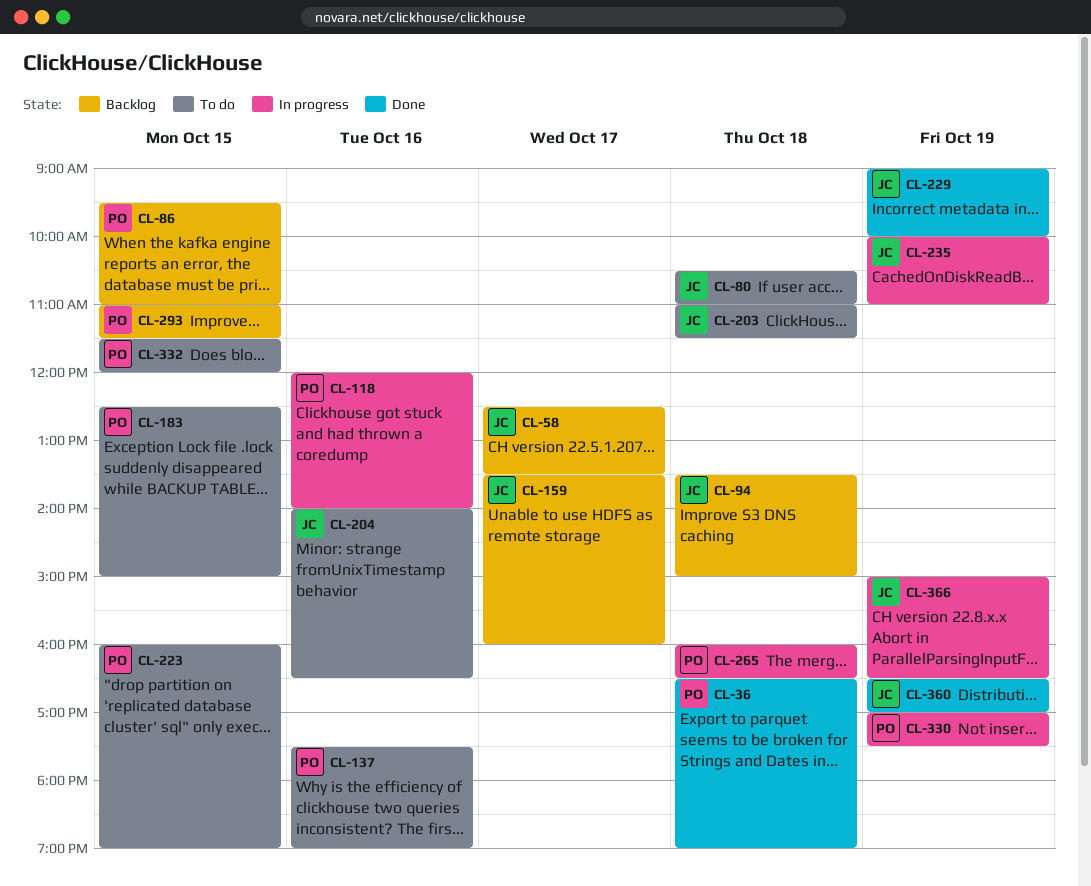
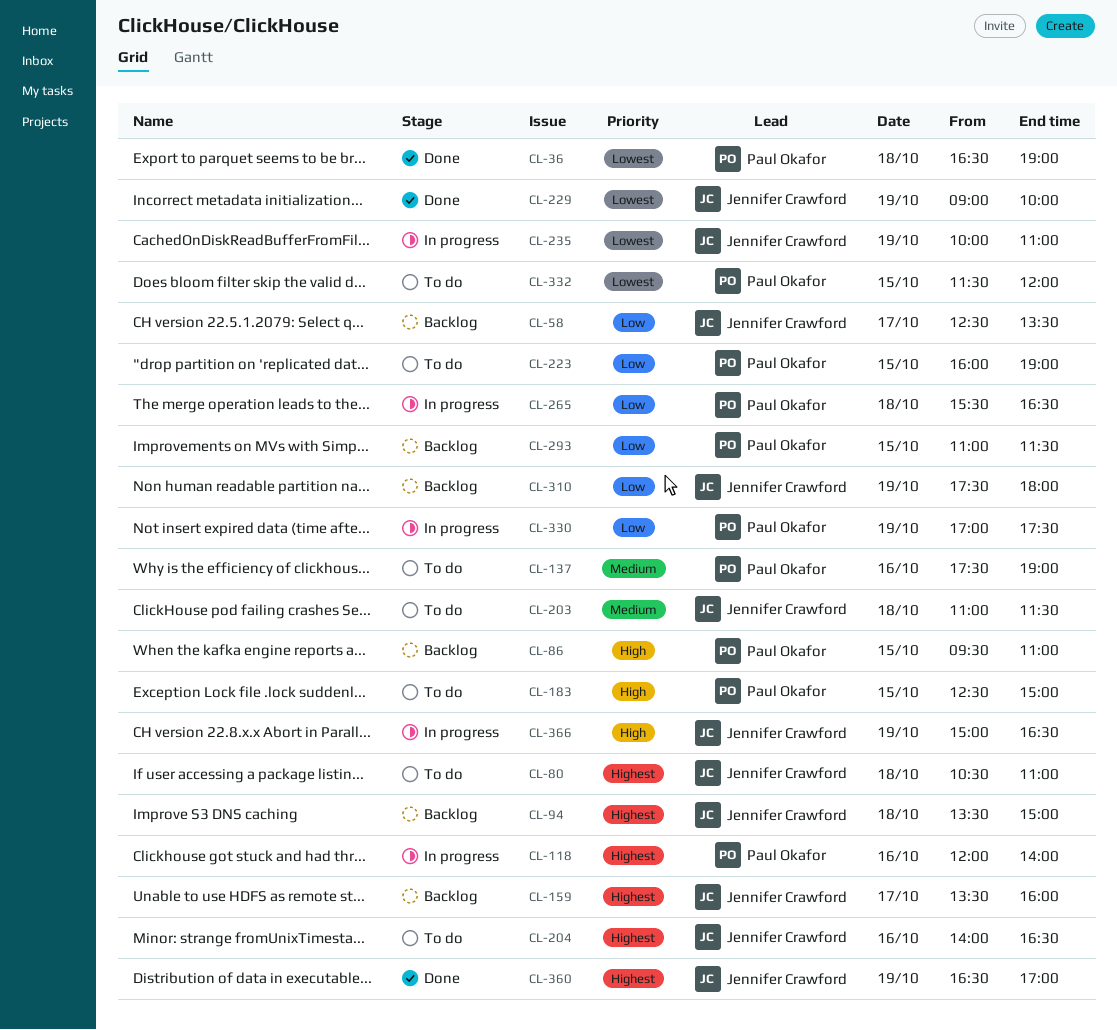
CL-265, begins: 16:00 -> 15:30
CL-310: none -> present

